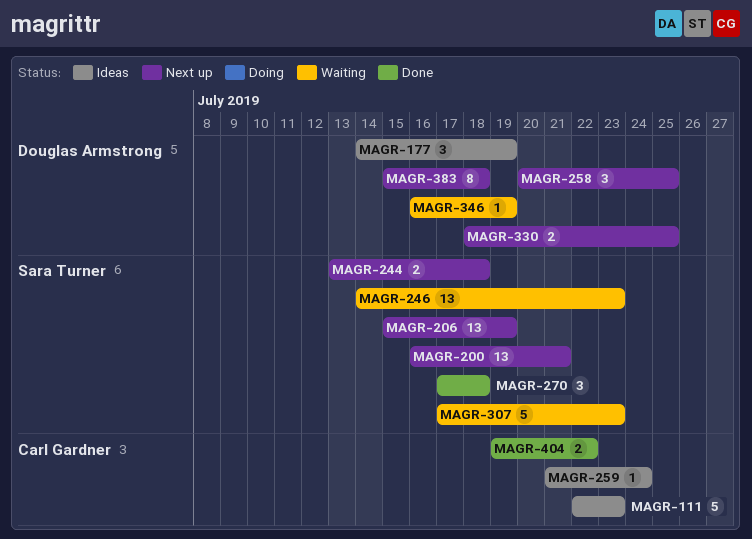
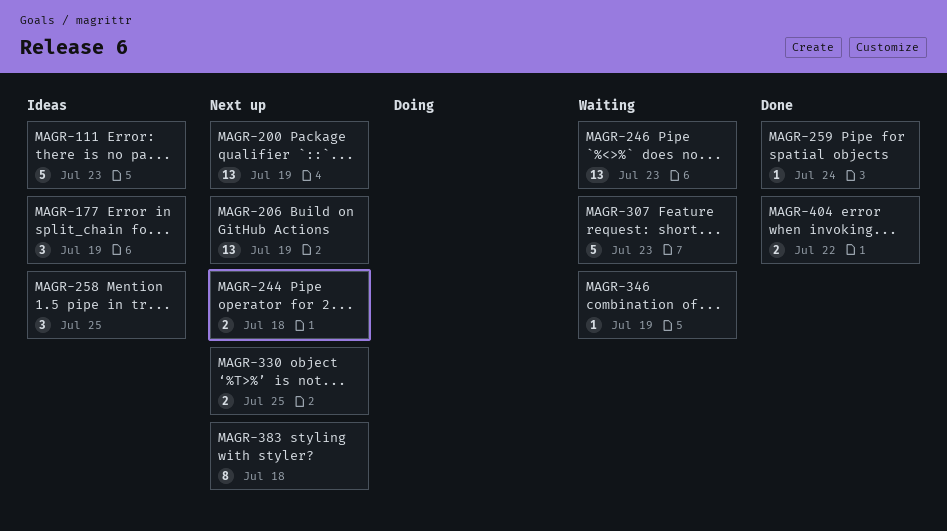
MAGR-200, due: Jul 21 -> Jul 19
MAGR-258, status: Next up -> Ideas
MAGR-259, status: Ideas -> Done
MAGR-270: present -> none

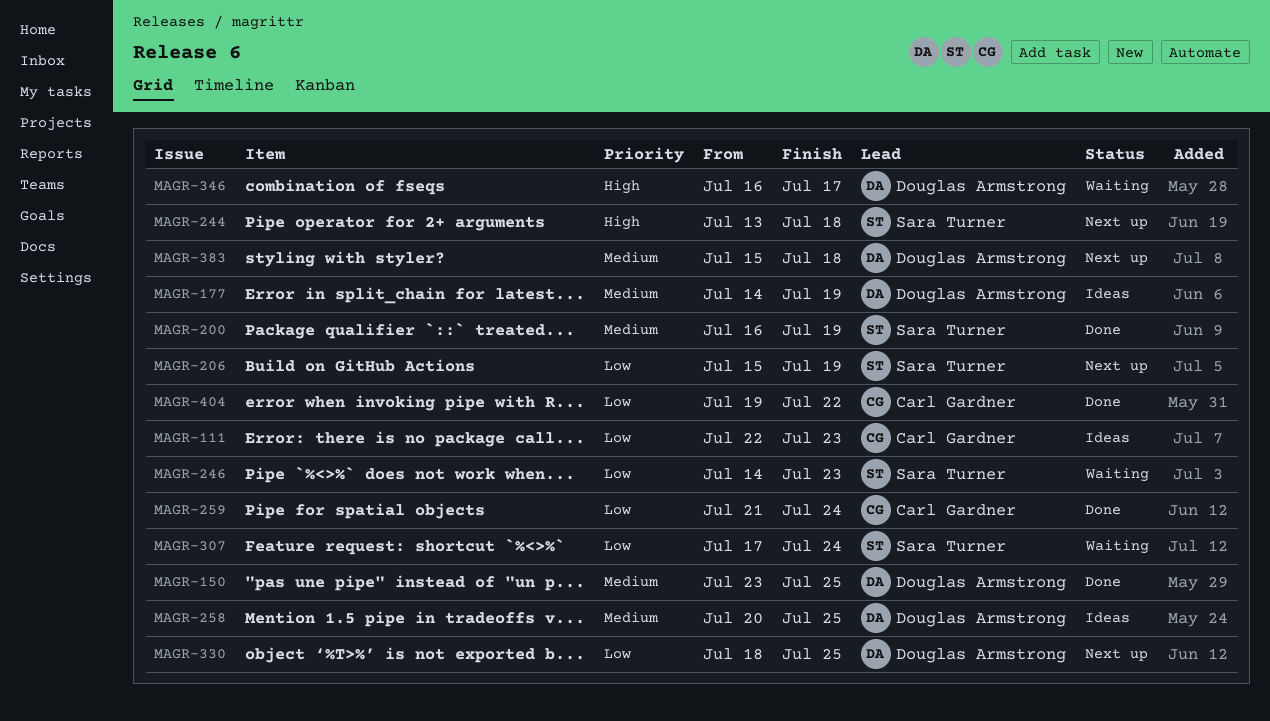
MAGR-150: none -> present
MAGR-200, status: Next up -> Done
MAGR-307, due: Jul 23 -> Jul 24
MAGR-346, due: Jul 19 -> Jul 17

